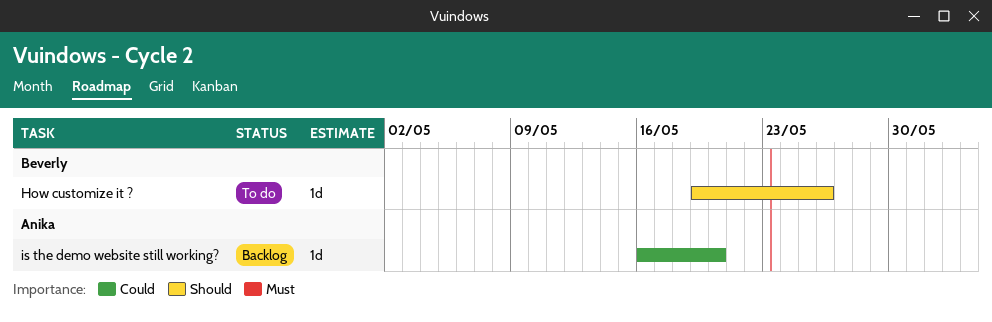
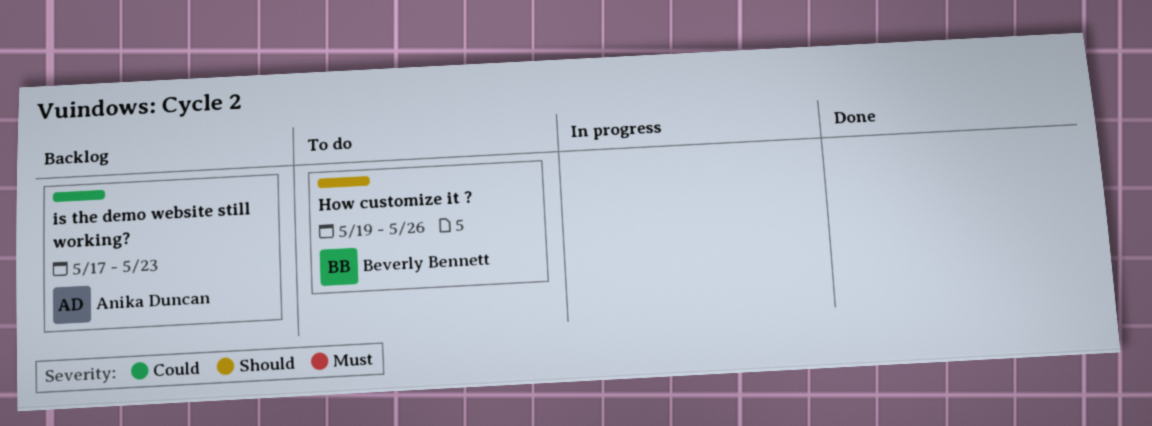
is the demo website still working?, start: May 16 -> May 17
is the demo website still working?, due: May 20 -> May 23

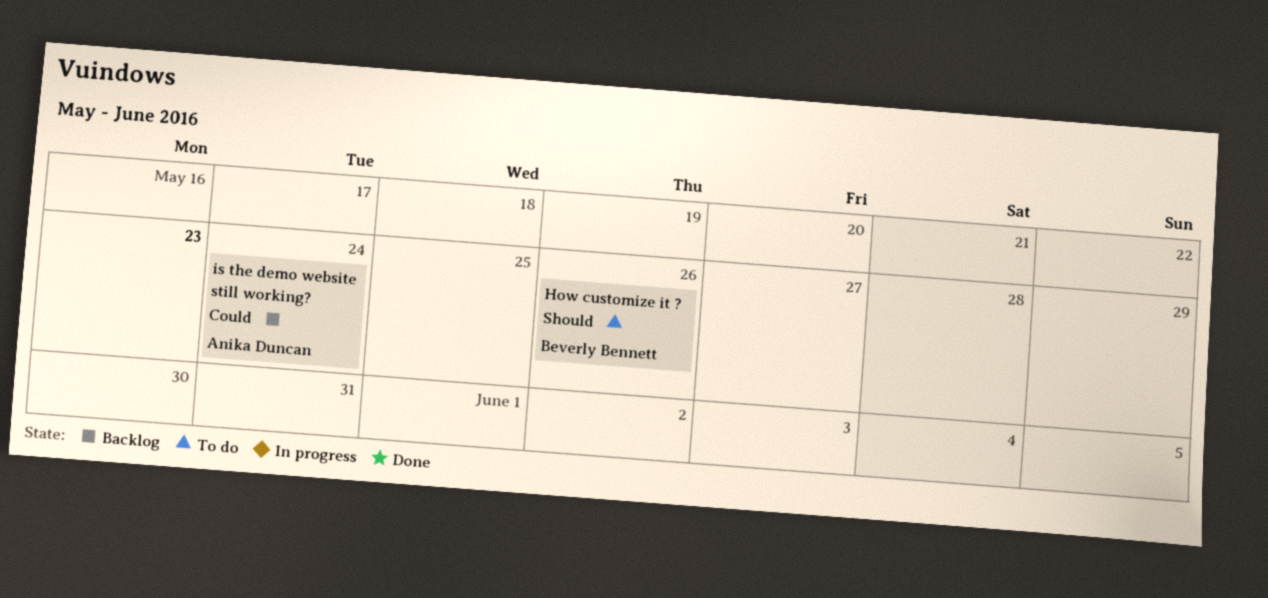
is the demo website still working?, due: May 23 -> May 24

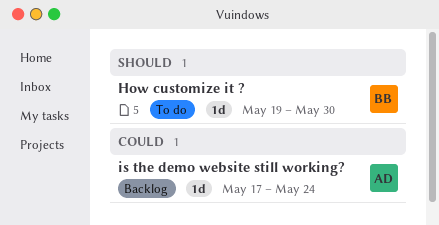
How customize it ?, due: May 26 -> May 30

